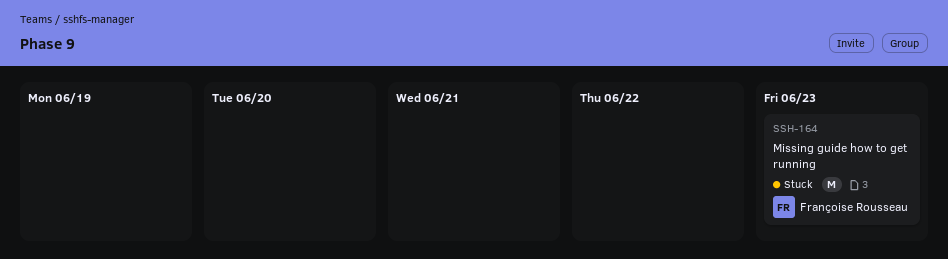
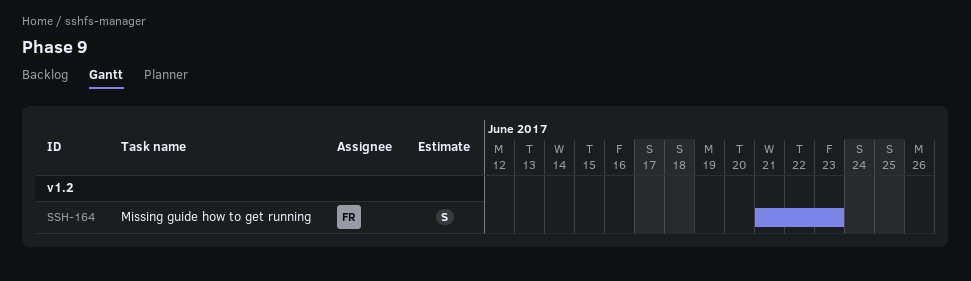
SSH-164, estimate: M -> S

